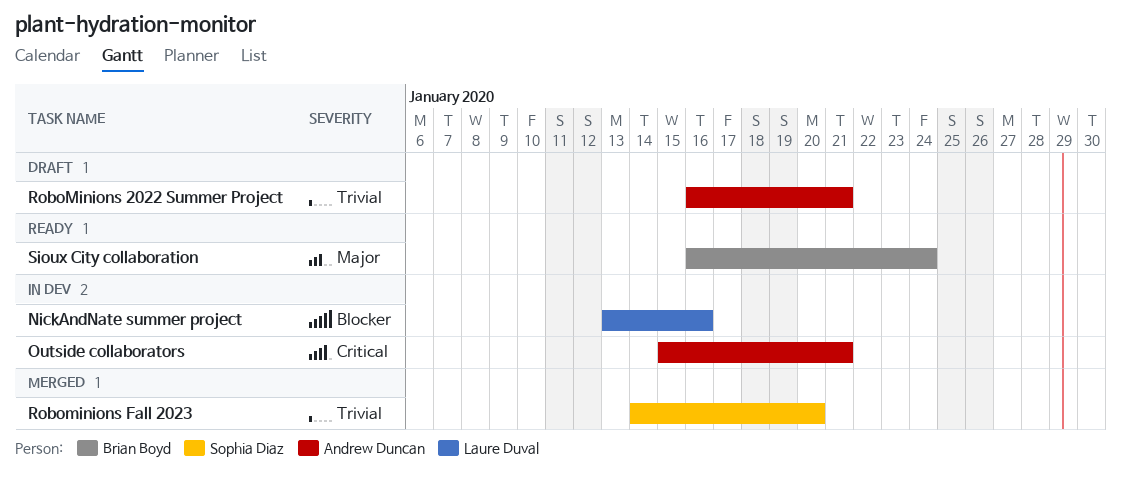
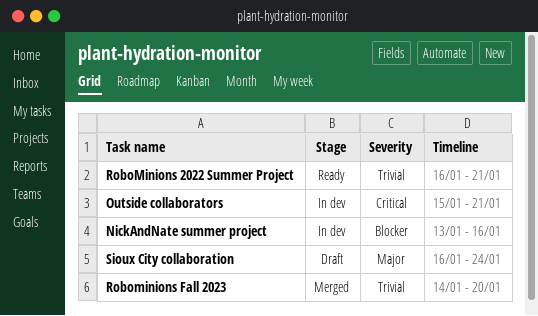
RoboMinions 2022 Summer Project, status: Draft -> Ready
Sioux City collaboration, status: Ready -> Draft

